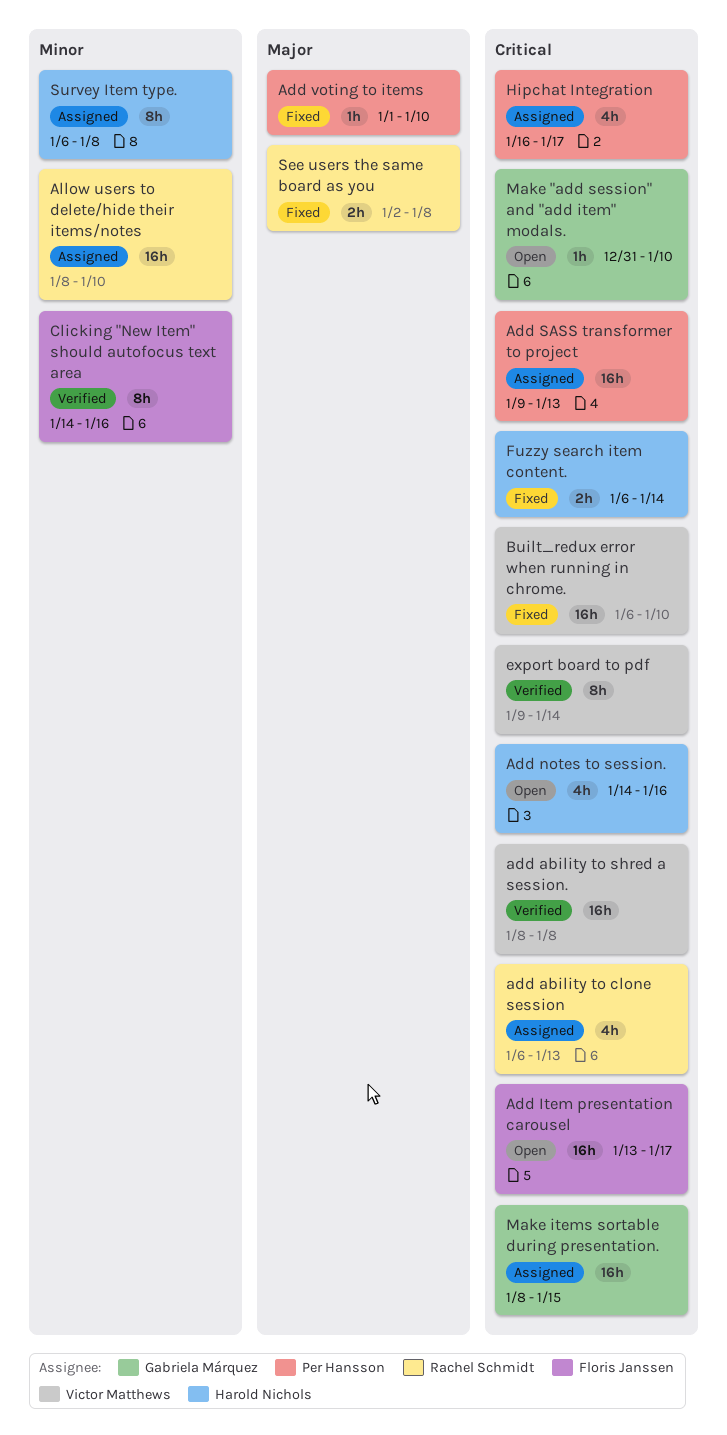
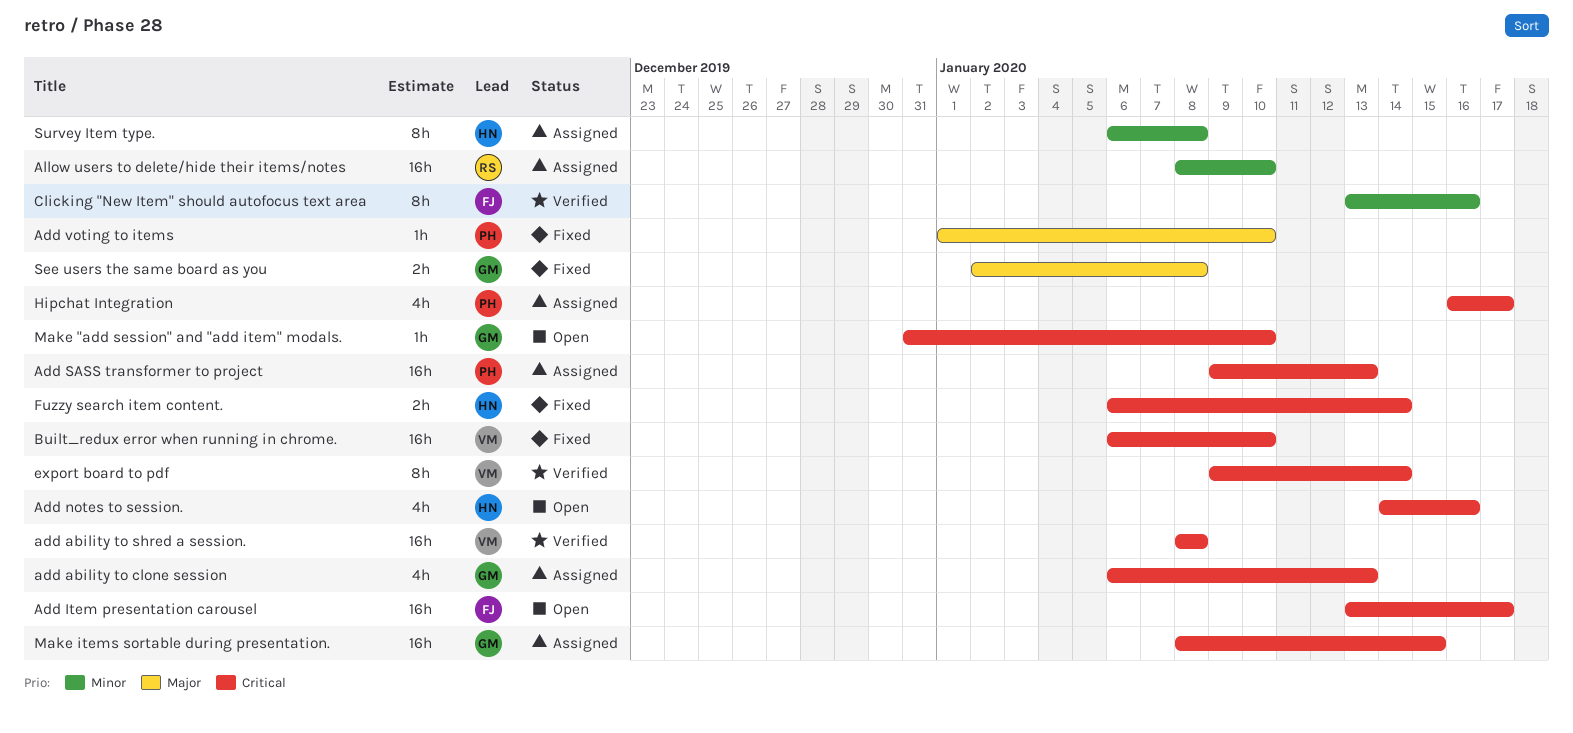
add ability to clone session, owner: Rachel Schmidt -> Gabriela Márquez
Clicking "New Item" should autofocus text area, start: Jan 14 -> Jan 13
See users the same board as you, owner: Rachel Schmidt -> Gabriela Márquez

